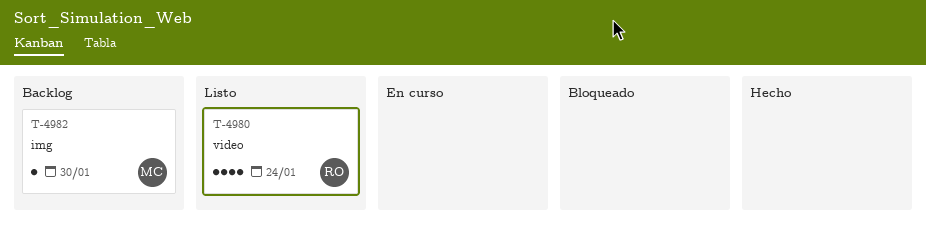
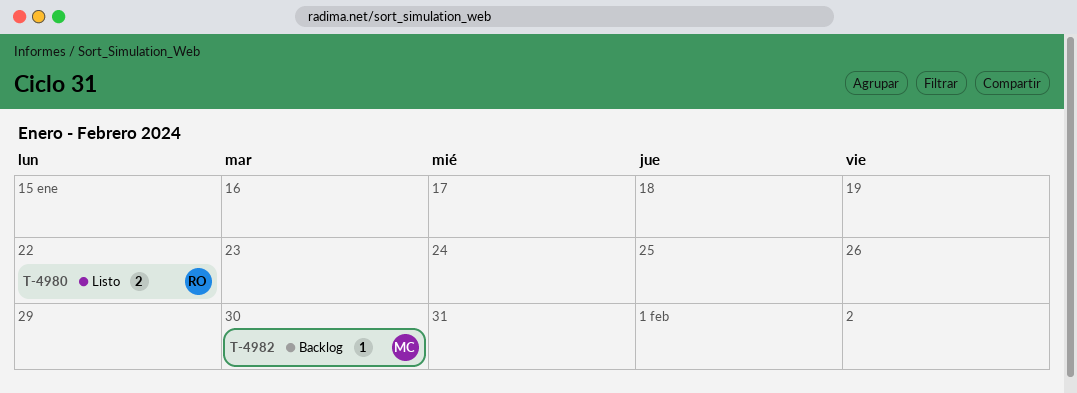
T-4980, estimate: 4 -> 2
T-4980, due: Jan 24 -> Jan 22

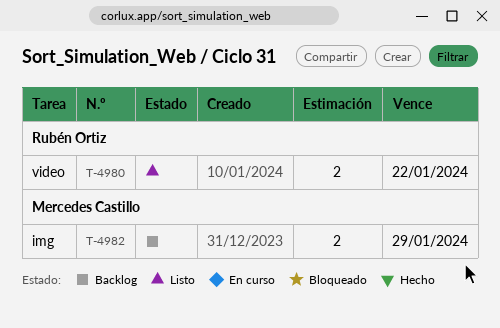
T-4982, estimate: 1 -> 2
T-4982, due: Jan 30 -> Jan 29

